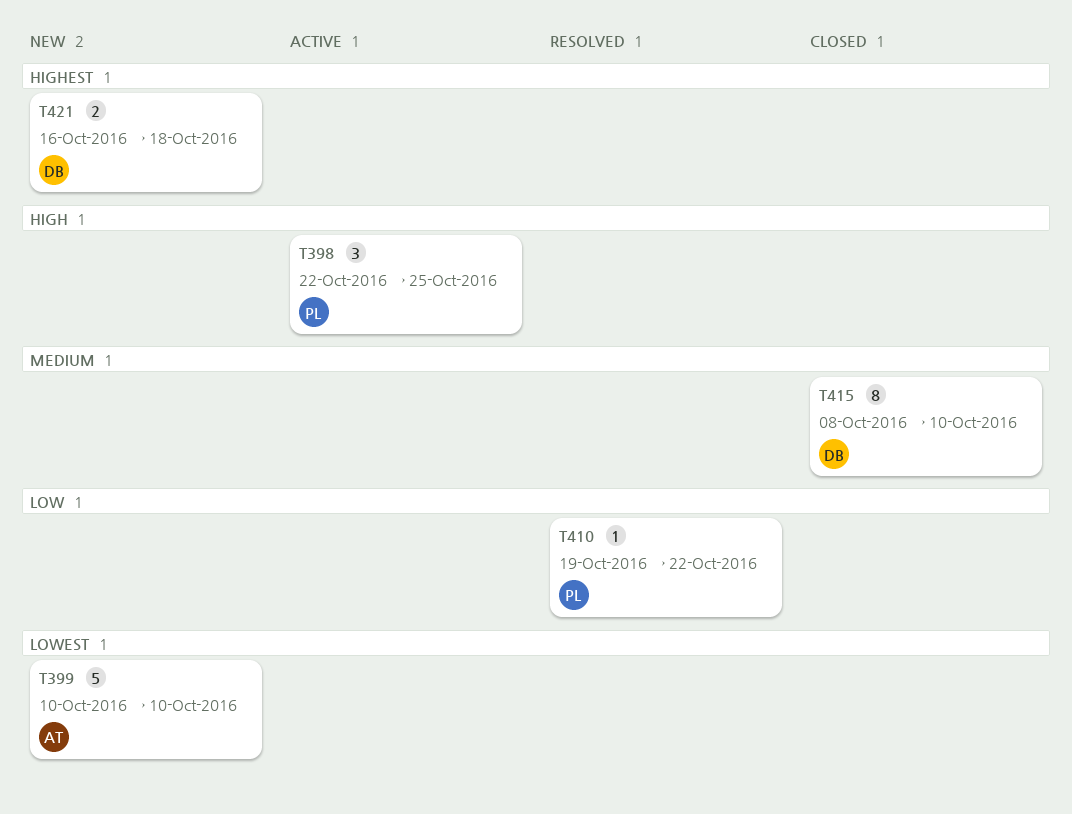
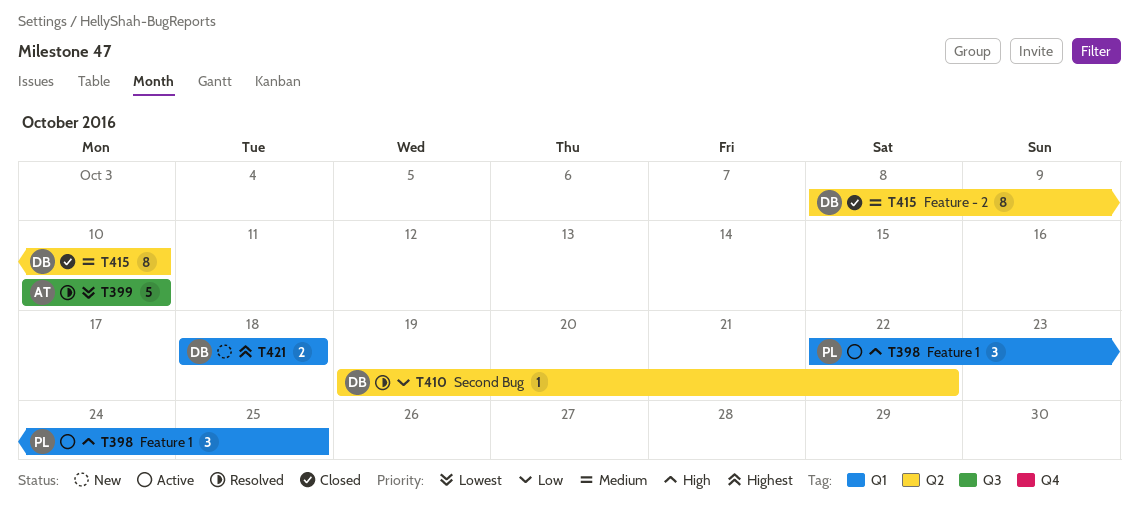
T399, status: New -> Resolved
T410, owner: PL -> DB
T421, start: Oct 16 -> Oct 18

